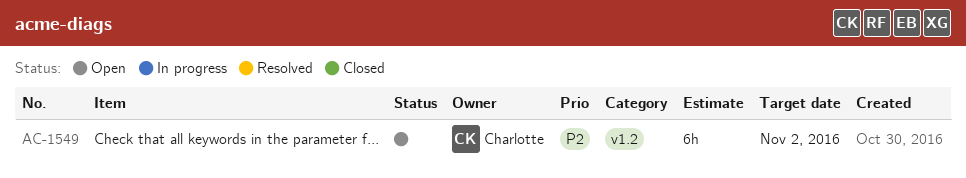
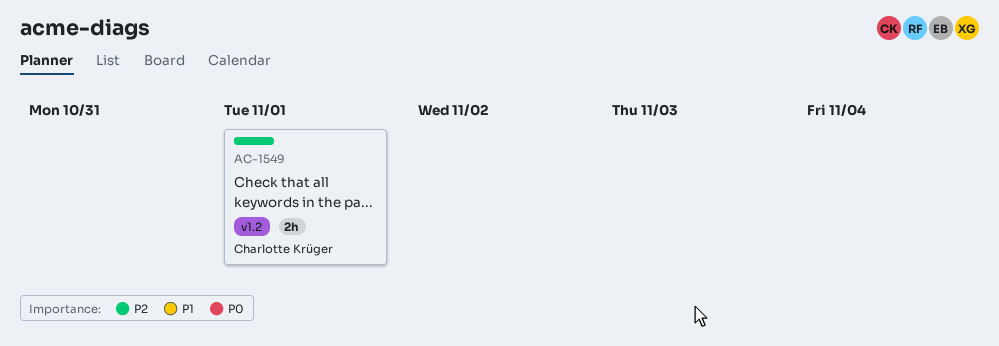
AC-1549, estimate: 6h -> 2h
AC-1549, due: Nov 2 -> Nov 1

